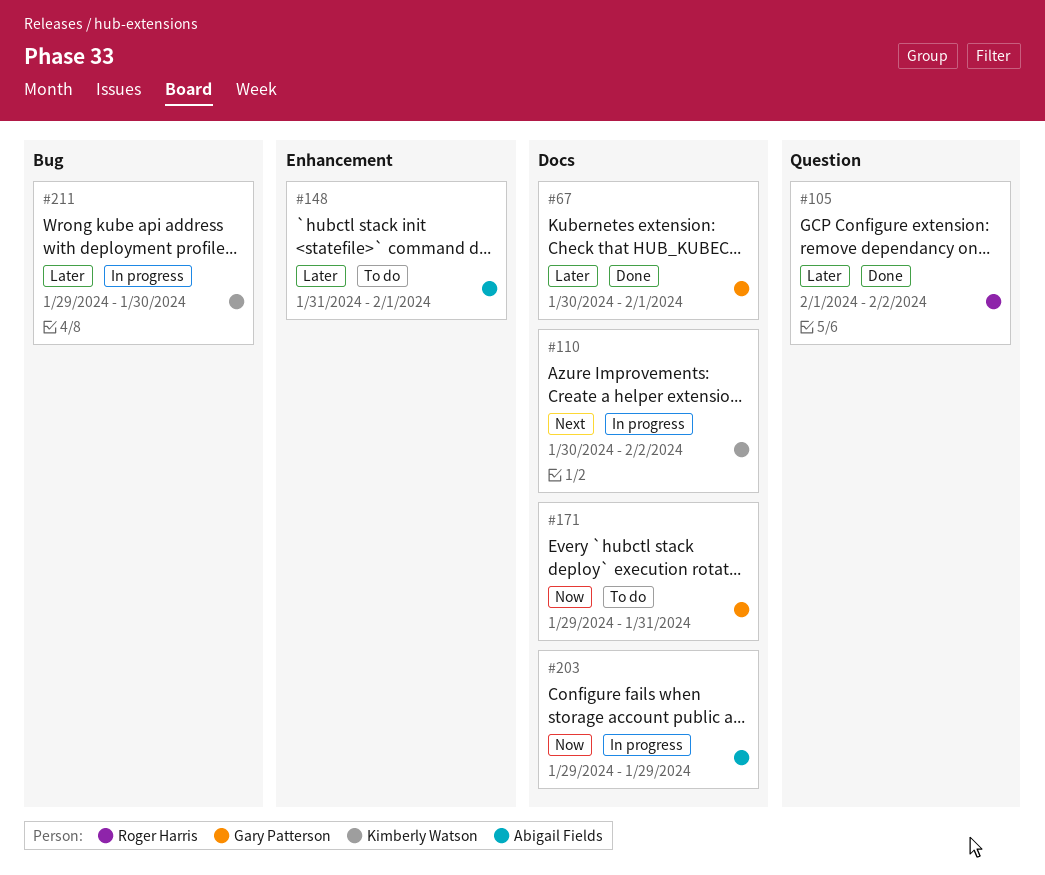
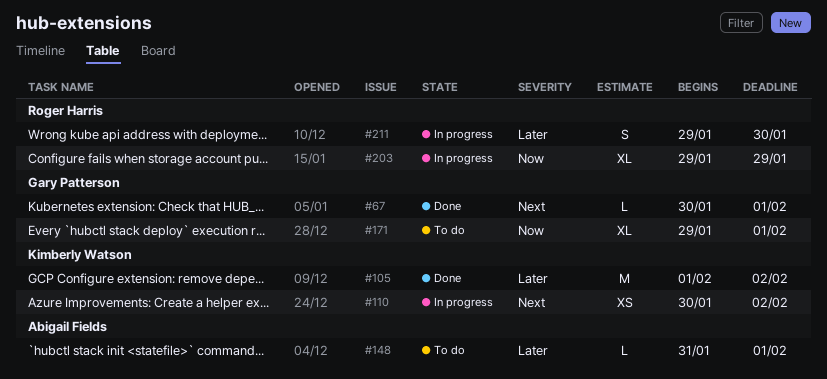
#67, priority: Later -> Next
#105, owner: Roger Harris -> Kimberly Watson
#171, due: Jan 31 -> Feb 1
#203, owner: Abigail Fields -> Roger Harris
#211, owner: Kimberly Watson -> Roger Harris

